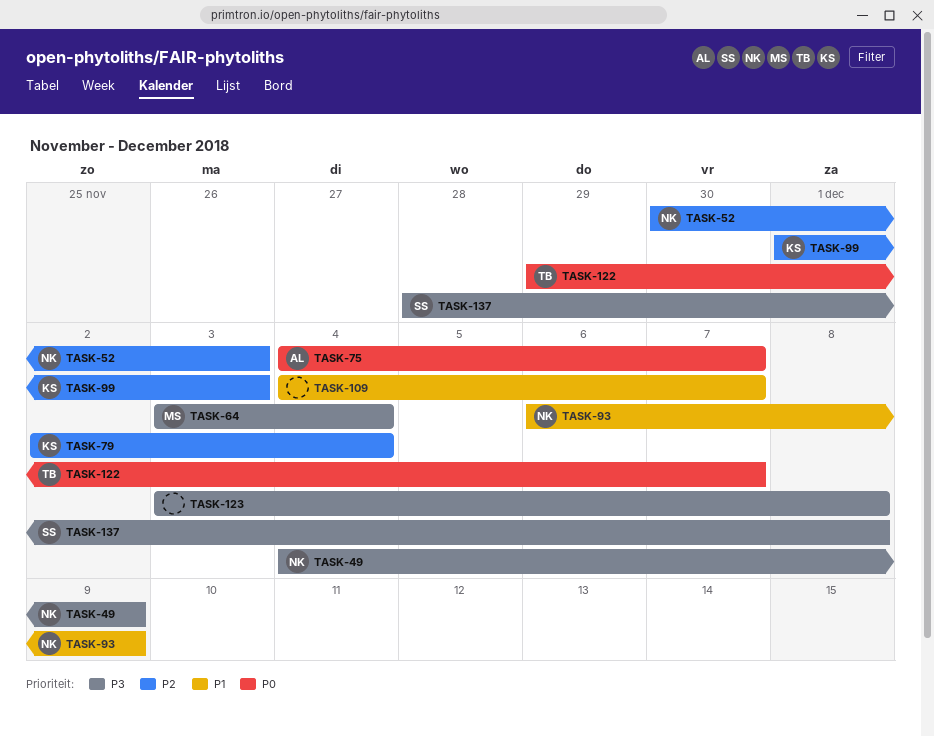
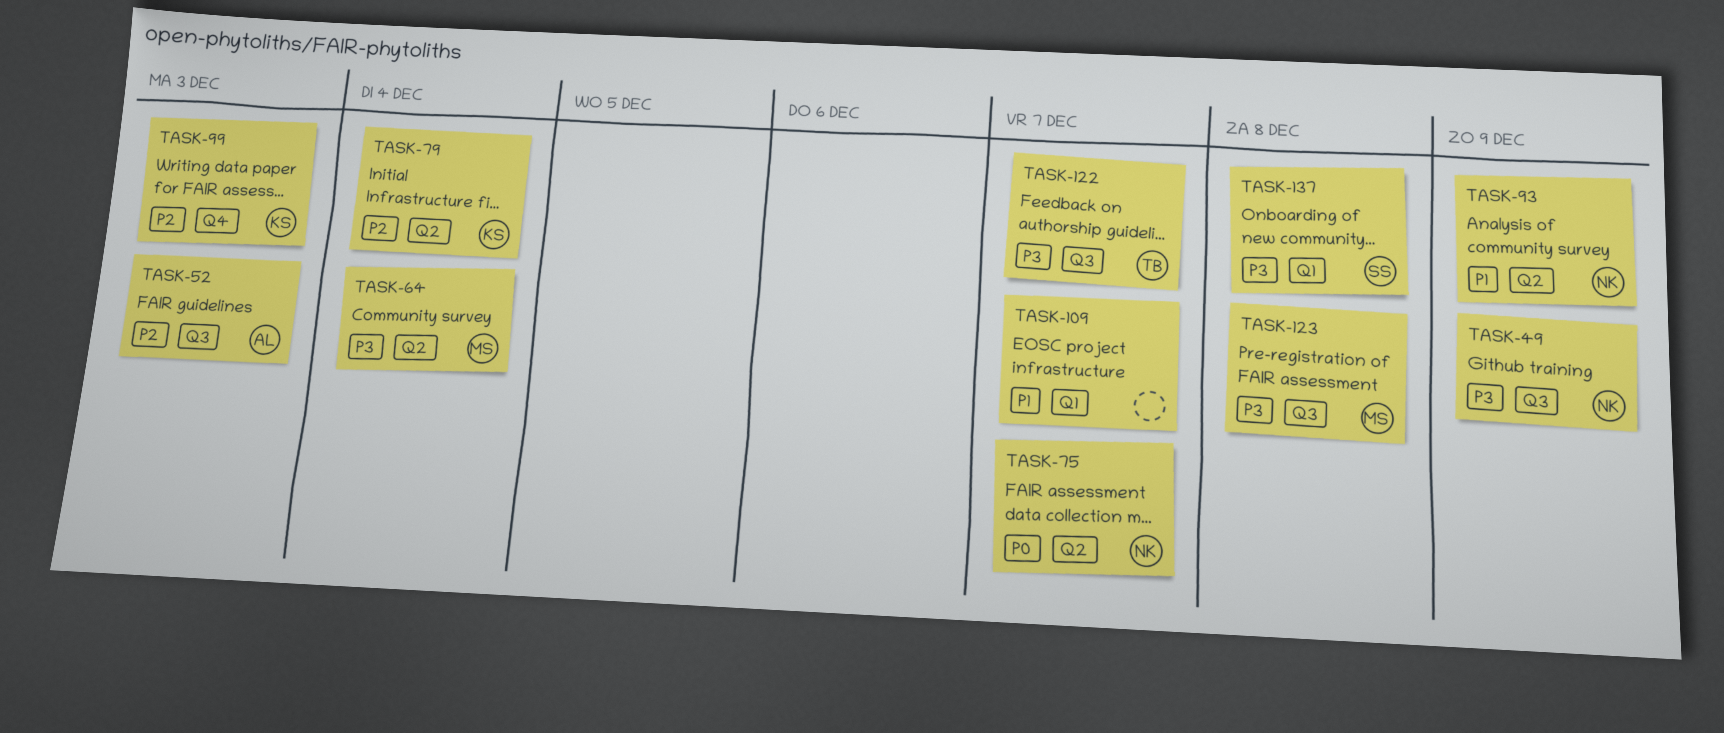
TASK-52, owner: NK -> AL
TASK-75, owner: AL -> NK
TASK-122, priority: P0 -> P3
TASK-123, owner: none -> MS

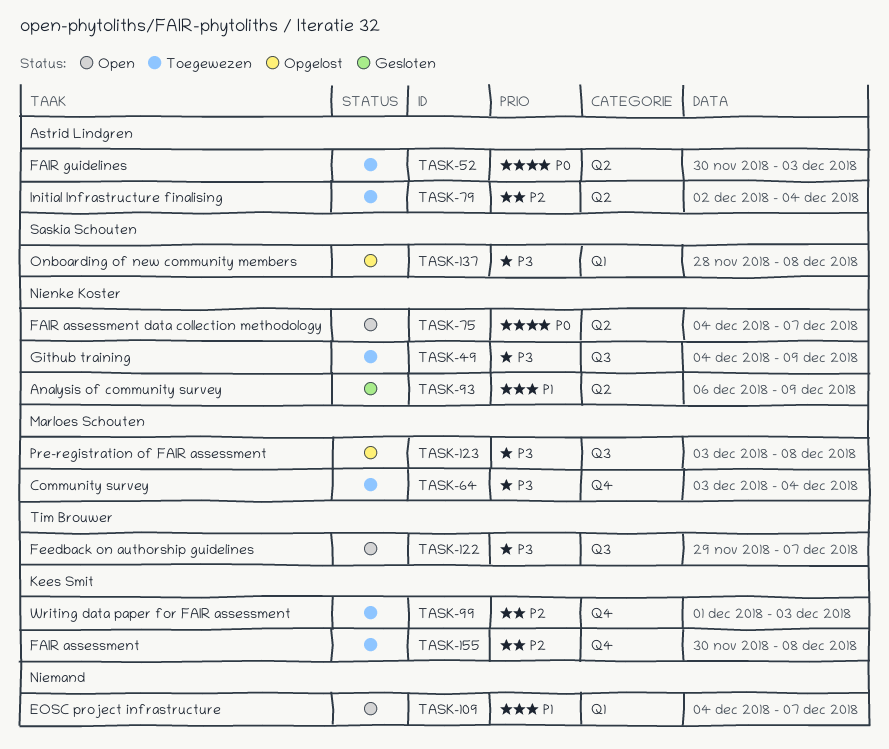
TASK-52, priority: P2 -> P0
TASK-52, label: Q3 -> Q2
TASK-64, label: Q2 -> Q4
TASK-79, owner: Kees Smit -> Astrid Lindgren
TASK-155: none -> present

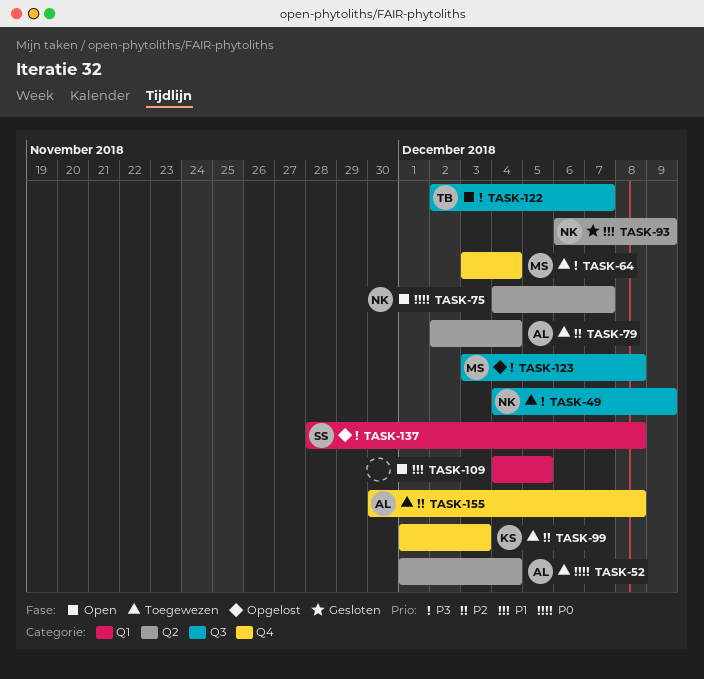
TASK-52, start: Nov 30 -> Dec 1
TASK-52, due: Dec 3 -> Dec 4
TASK-109, due: Dec 7 -> Dec 5
TASK-122, start: Nov 29 -> Dec 2
TASK-155, owner: Kees Smit -> Astrid Lindgren

